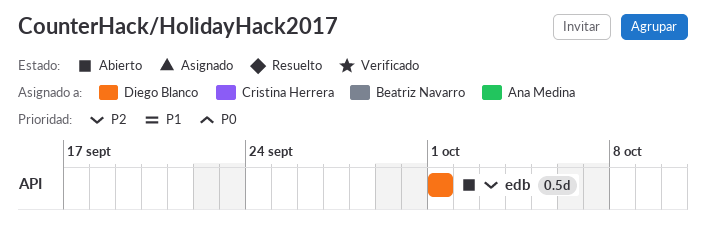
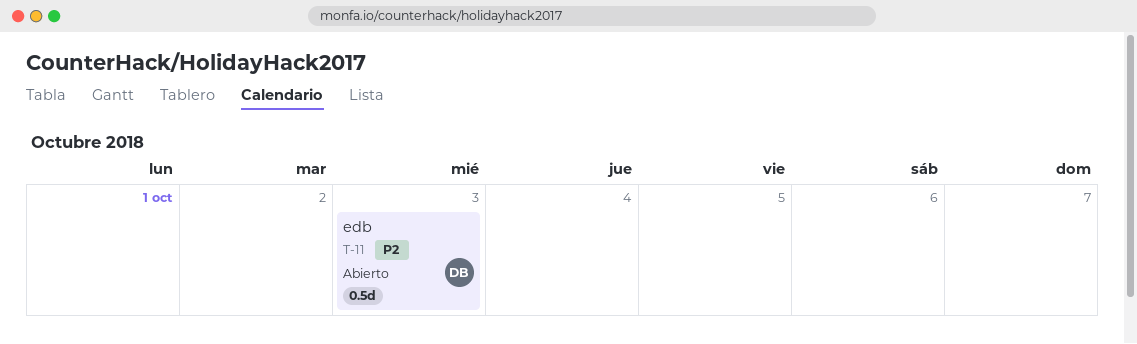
edb, due: Oct 1 -> Oct 3

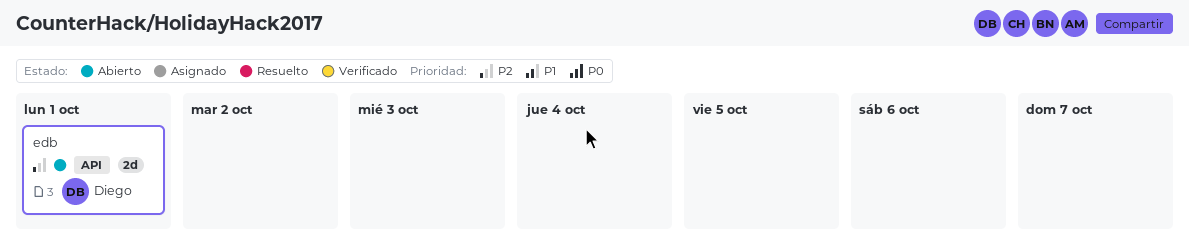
edb, estimate: 0.5d -> 2d
edb, due: Oct 3 -> Oct 1

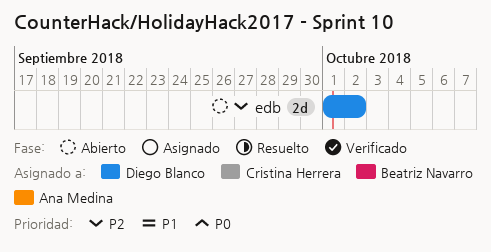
edb, due: Oct 1 -> Oct 2

